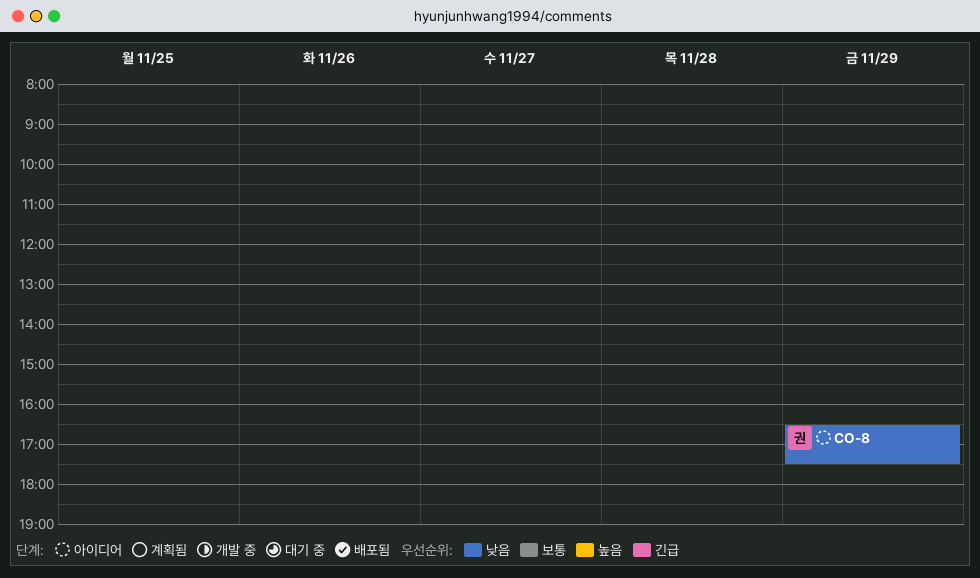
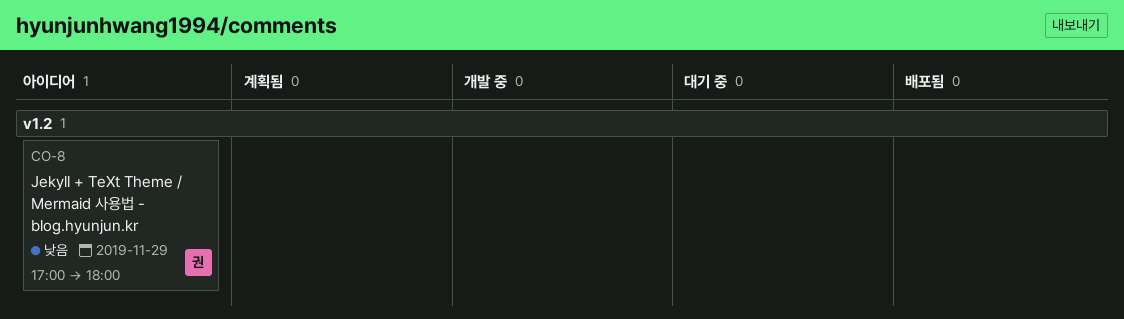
CO-8, begins: 16:30 -> 17:00
CO-8, ends: 17:30 -> 18:00

